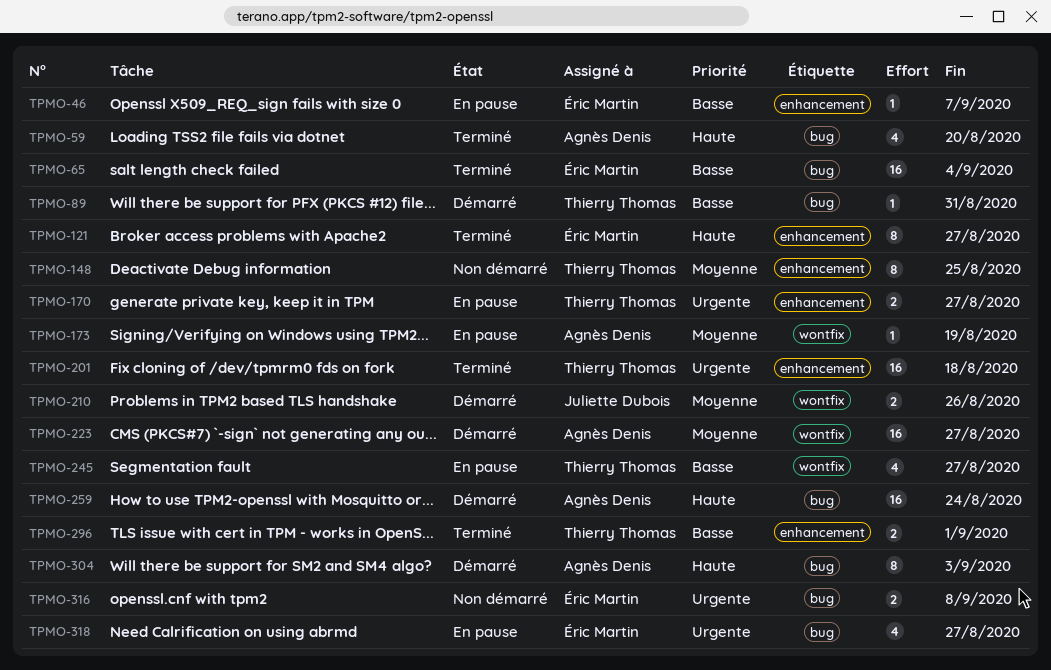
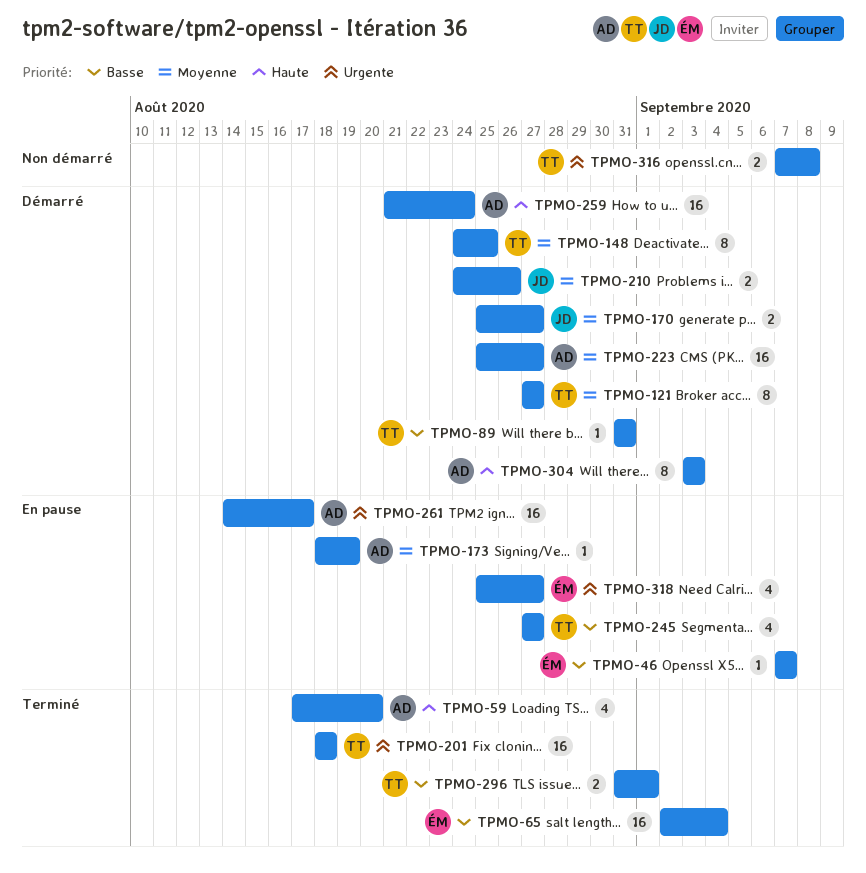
TPMO-121, status: Terminé -> Démarré
TPMO-121, owner: Éric Martin -> Thierry Thomas
TPMO-121, priority: Haute -> Moyenne
TPMO-148, status: Non démarré -> Démarré
TPMO-170, status: En pause -> Démarré
TPMO-170, owner: Thierry Thomas -> Juliette Dubois
TPMO-170, priority: Urgente -> Moyenne
TPMO-261: none -> present
TPMO-316, owner: Éric Martin -> Thierry Thomas

